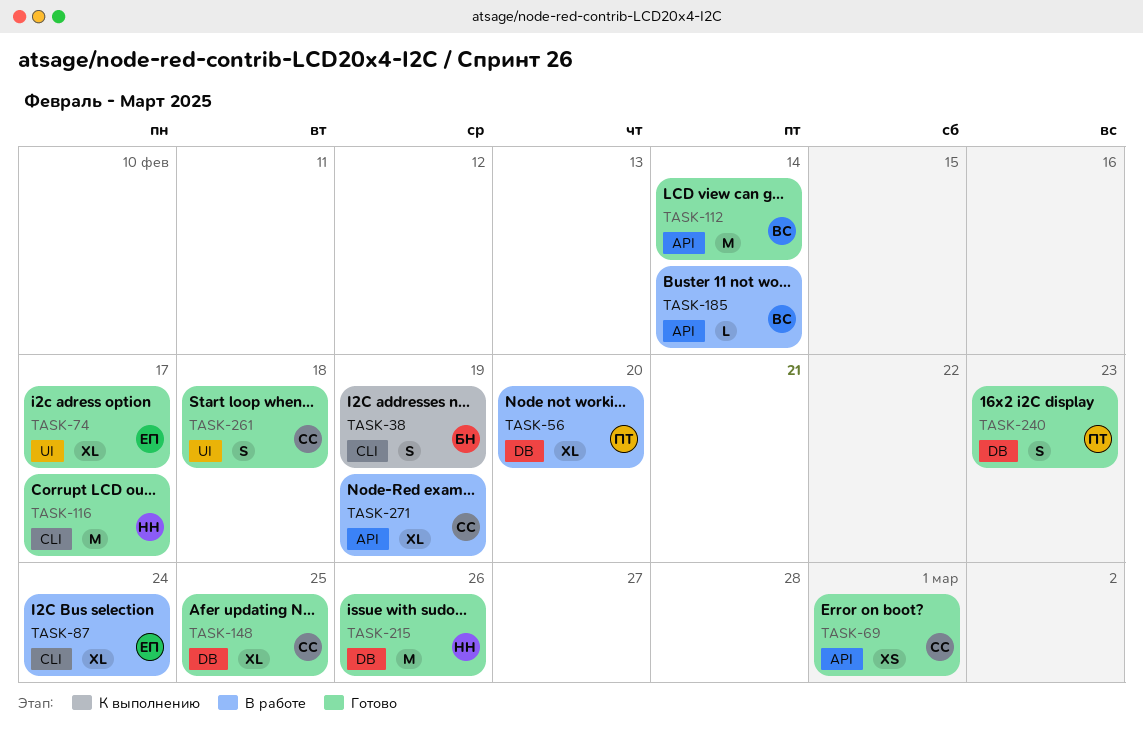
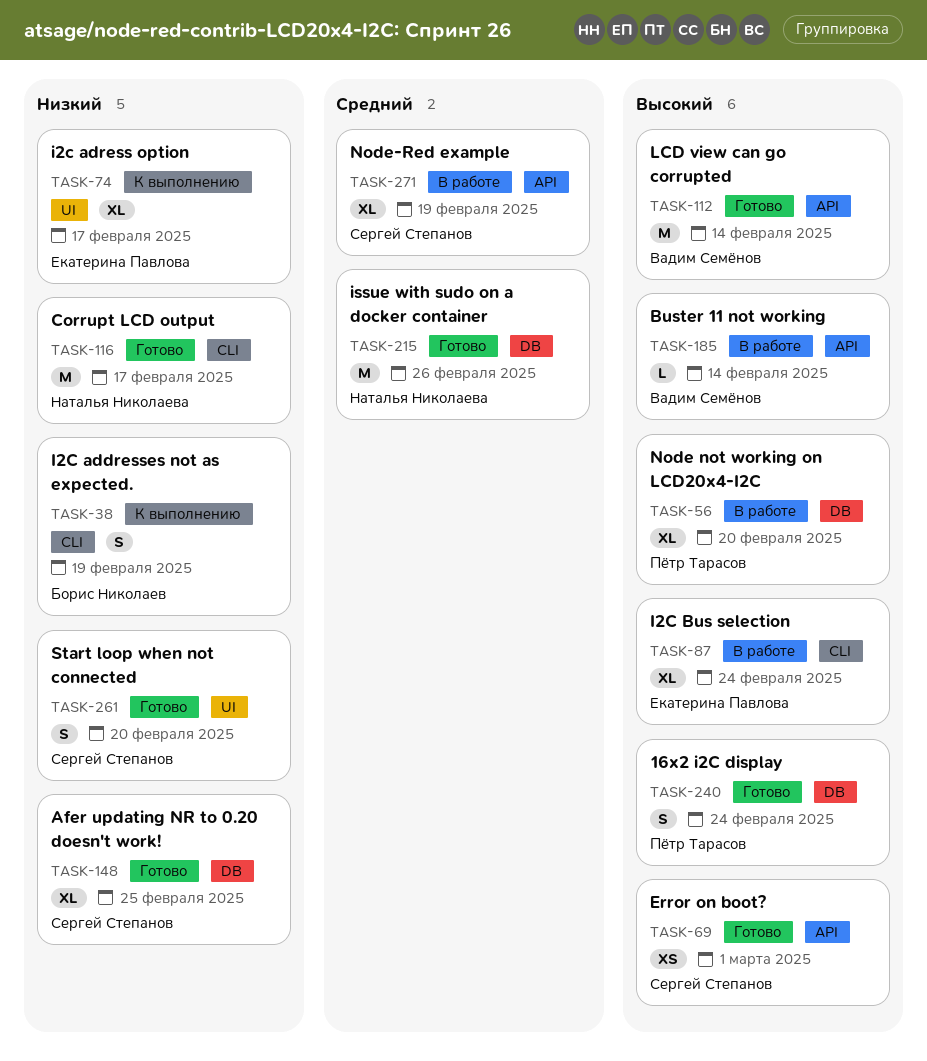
TASK-74, status: Готово -> К выполнению
TASK-240, due: Feb 23 -> Feb 24
TASK-261, due: Feb 18 -> Feb 20

